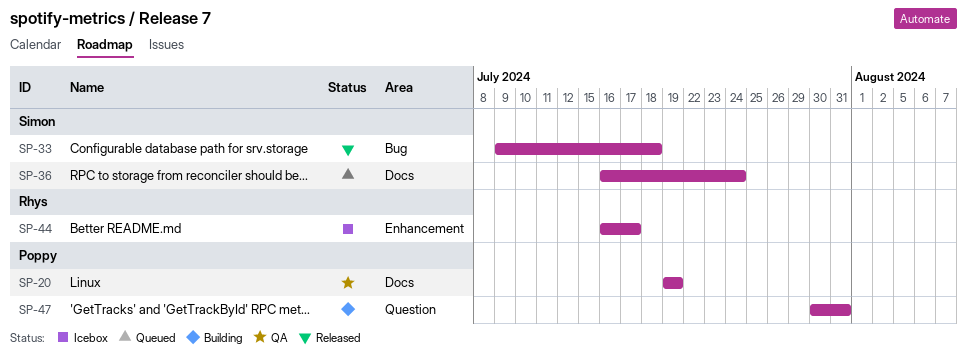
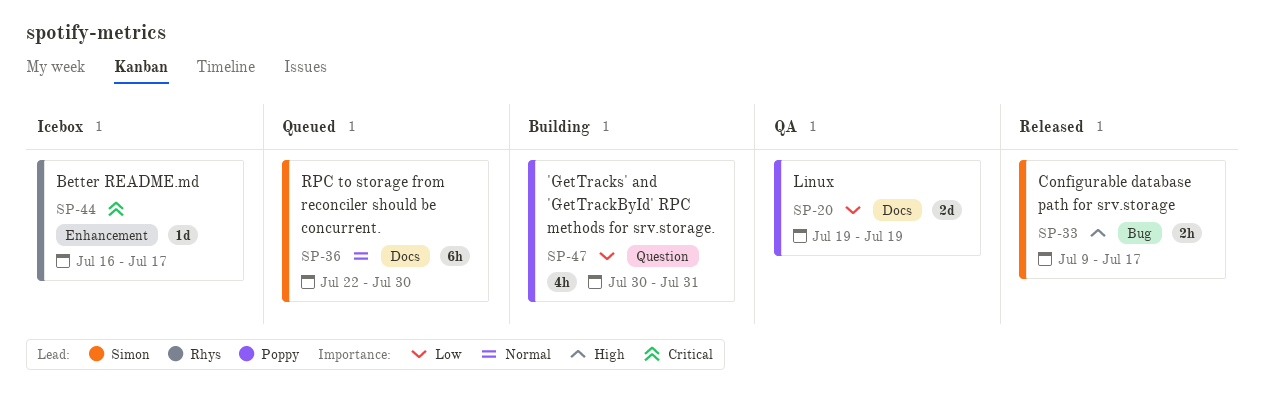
SP-33, due: Jul 18 -> Jul 17
SP-36, start: Jul 16 -> Jul 22
SP-36, due: Jul 24 -> Jul 30

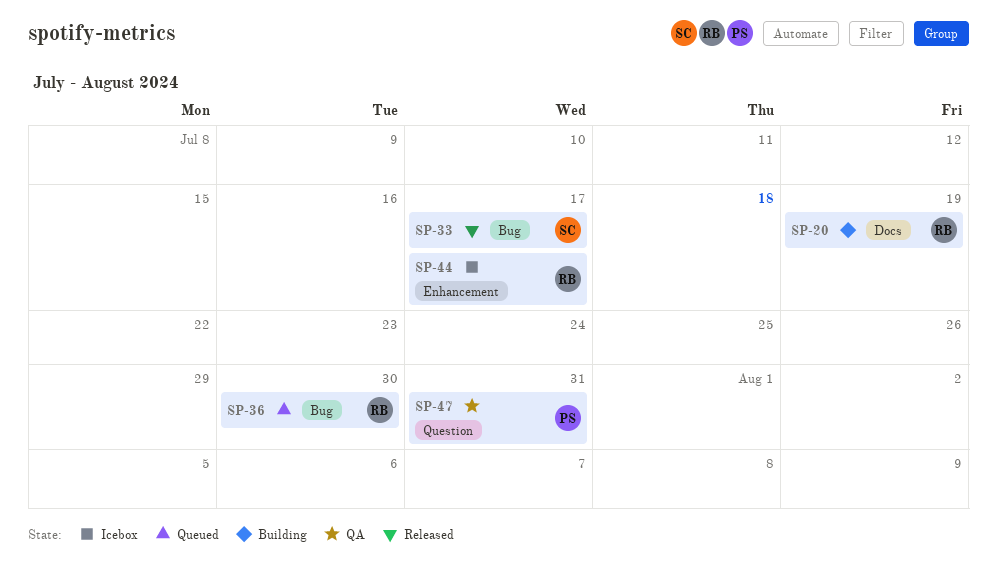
SP-20, status: QA -> Building
SP-20, owner: Poppy -> Rhys
SP-36, owner: Simon -> Rhys
SP-36, label: Docs -> Bug
SP-47, status: Building -> QA

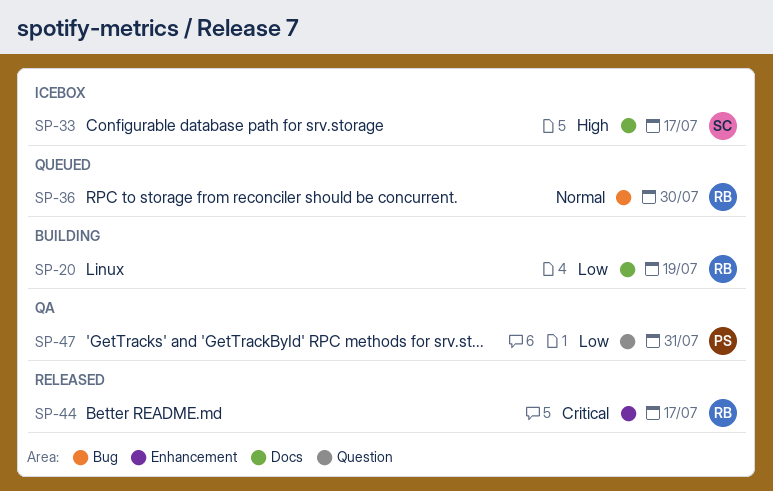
SP-33, status: Released -> Icebox
SP-33, label: Bug -> Docs
SP-44, status: Icebox -> Released

